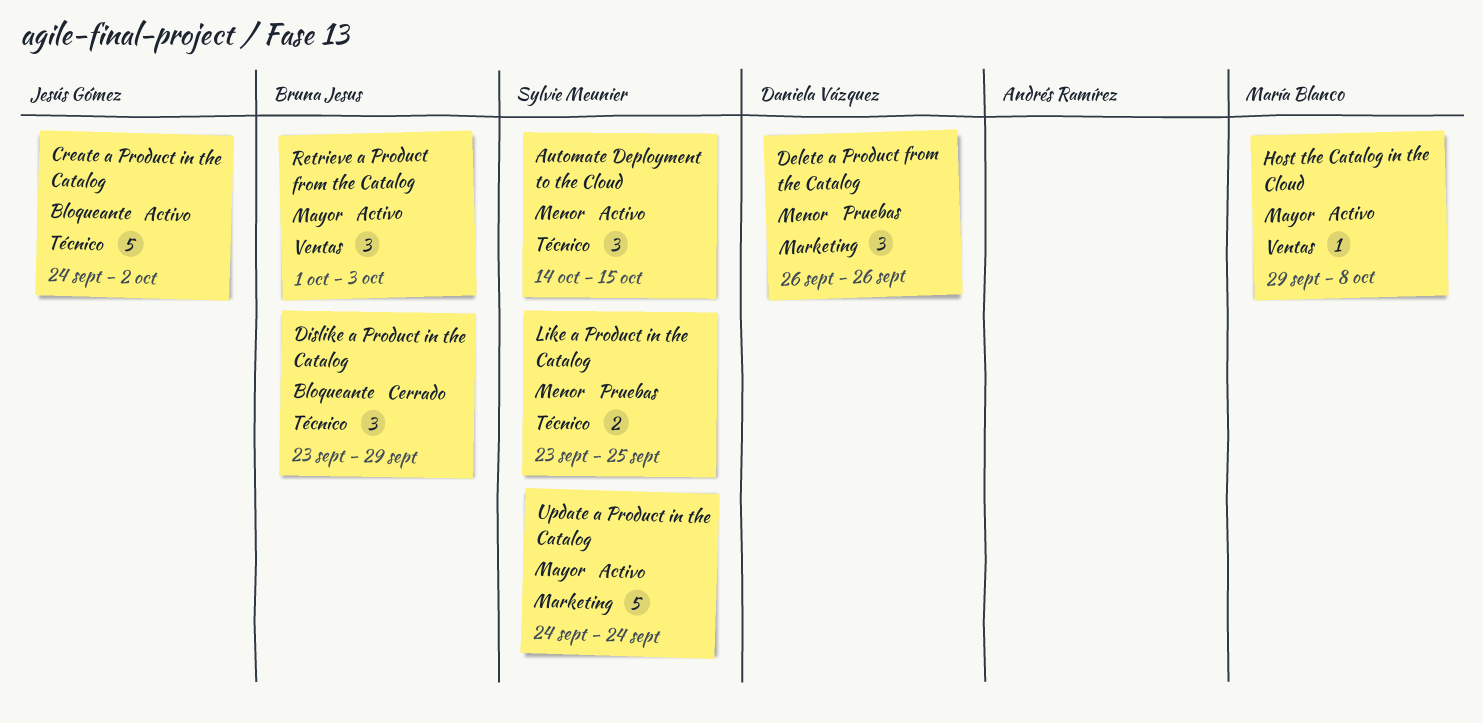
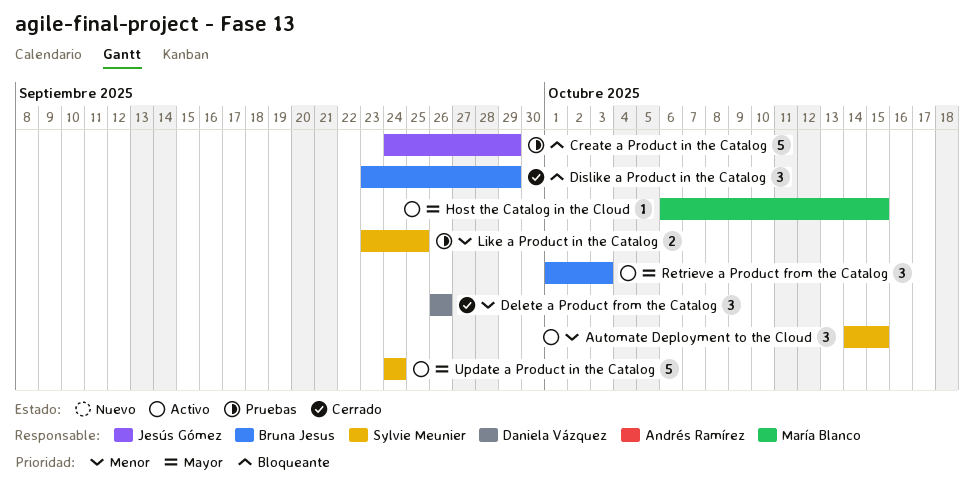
Create a Product in the Catalog, status: Activo -> Pruebas
Create a Product in the Catalog, due: Oct 2 -> Sep 29
Delete a Product from the Catalog, status: Pruebas -> Cerrado
Host the Catalog in the Cloud, start: Sep 29 -> Oct 6
Host the Catalog in the Cloud, due: Oct 8 -> Oct 15

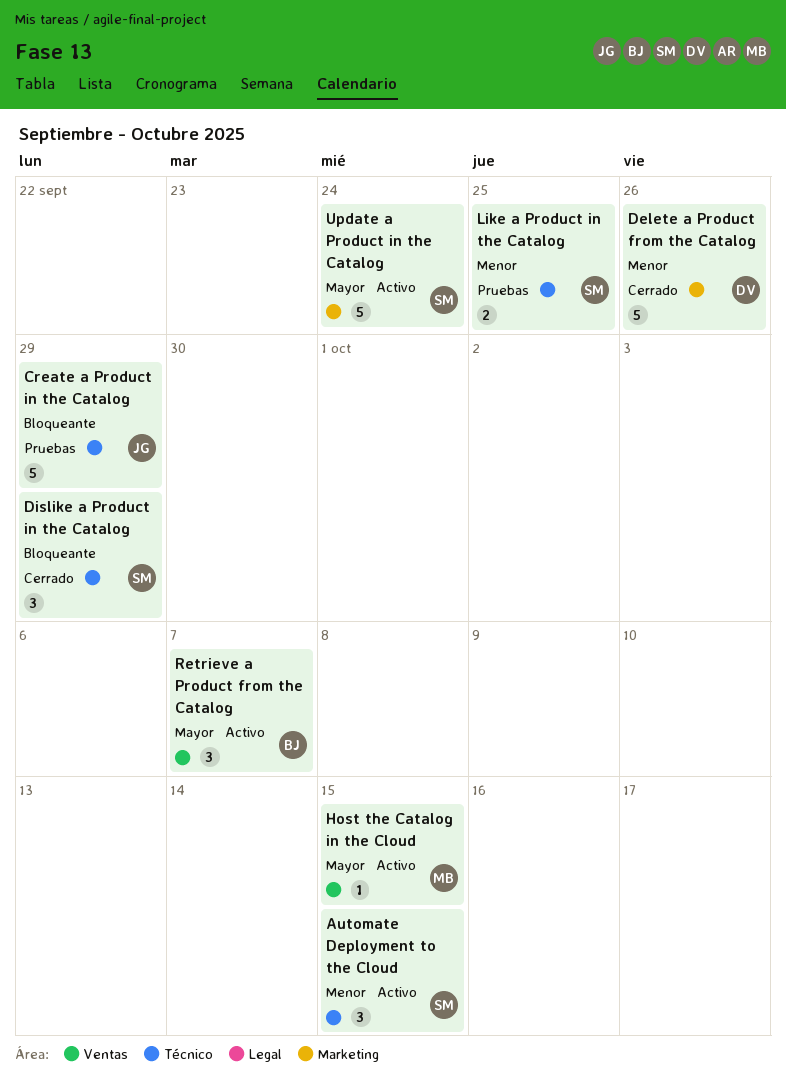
Delete a Product from the Catalog, estimate: 3 -> 5
Dislike a Product in the Catalog, owner: Bruna Jesus -> Sylvie Meunier
Retrieve a Product from the Catalog, due: Oct 3 -> Oct 7

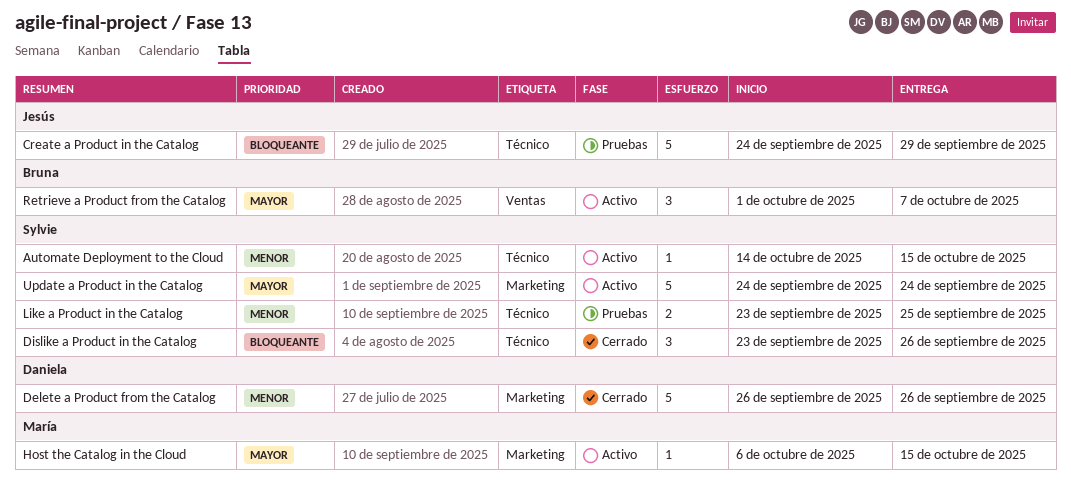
Automate Deployment to the Cloud, estimate: 3 -> 1
Dislike a Product in the Catalog, due: Sep 29 -> Sep 26
Host the Catalog in the Cloud, label: Ventas -> Marketing

